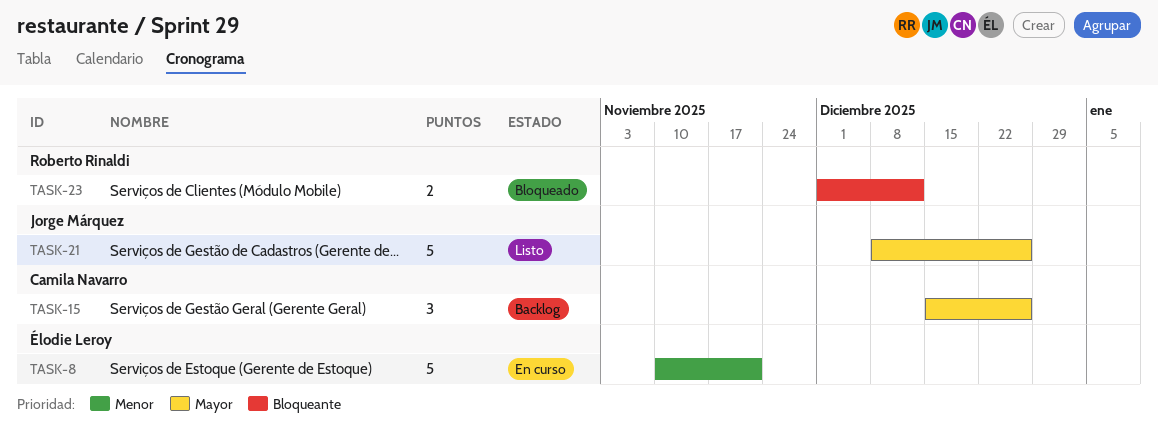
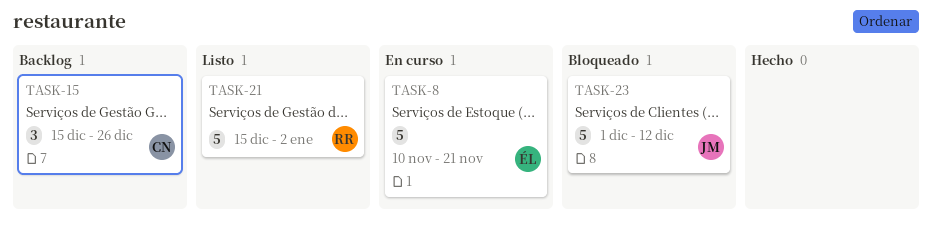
TASK-21, owner: Jorge Márquez -> Roberto Rinaldi
TASK-21, start: Dec 8 -> Dec 15
TASK-21, due: Dec 26 -> Jan 2
TASK-23, owner: Roberto Rinaldi -> Jorge Márquez
TASK-23, estimate: 2 -> 5

